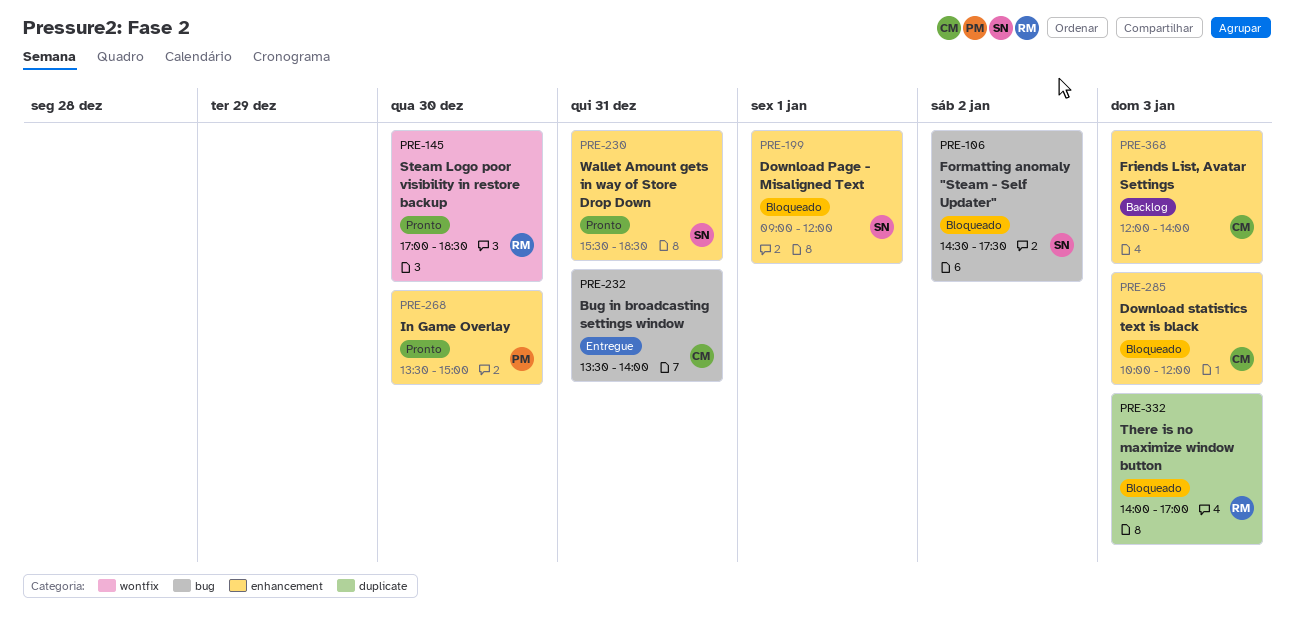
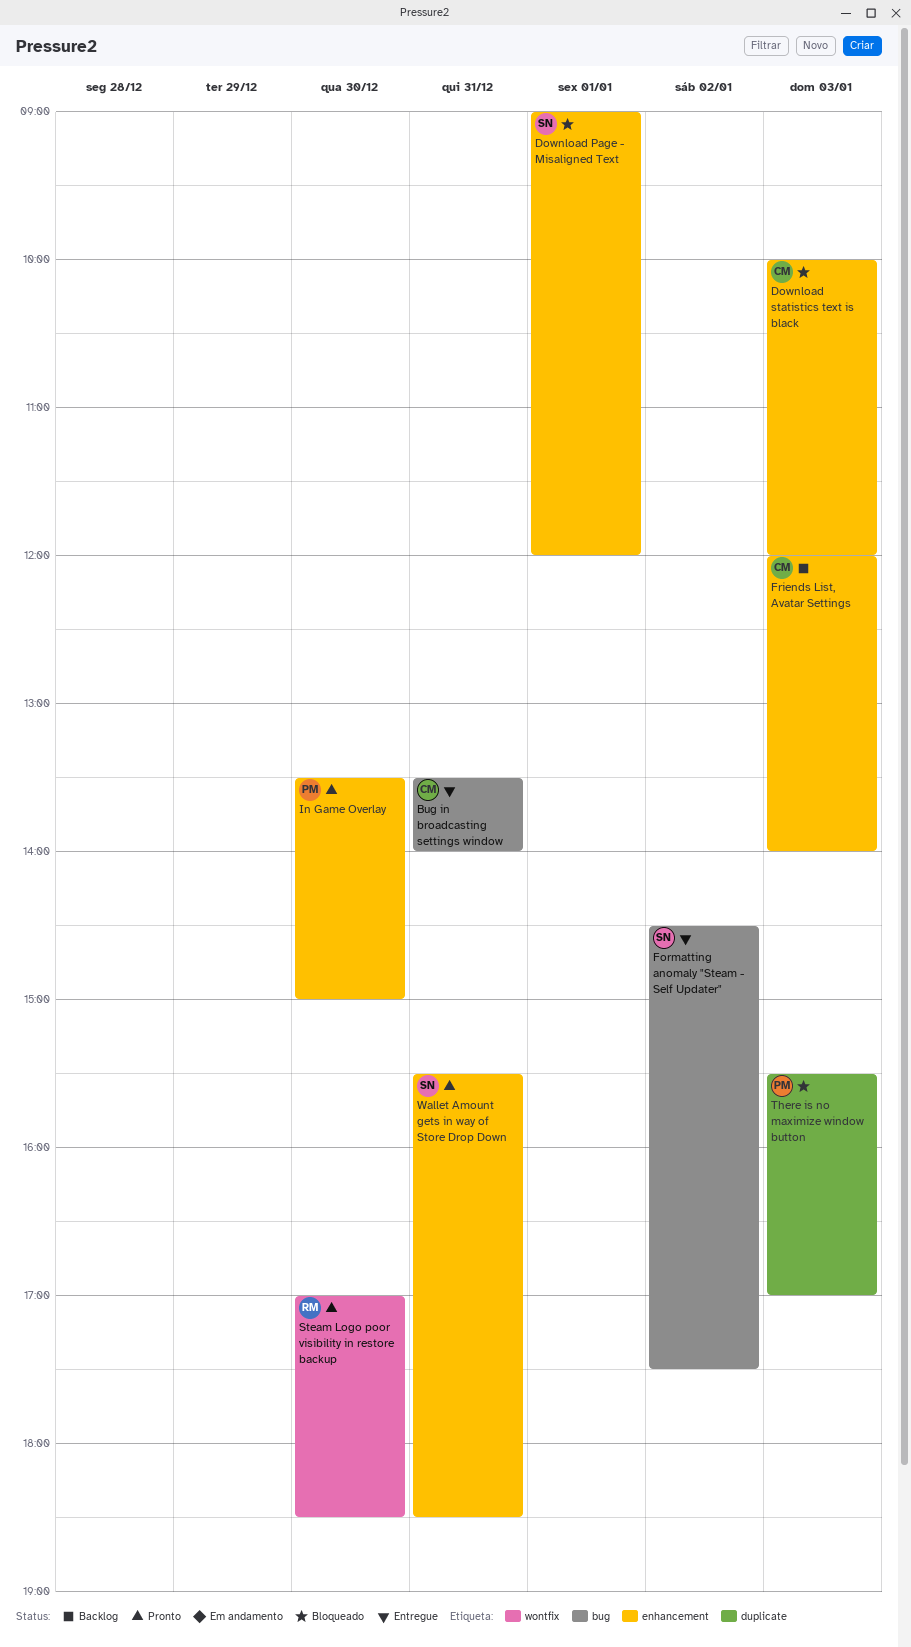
Formatting anomaly "Steam - Self Updater", status: Bloqueado -> Entregue
There is no maximize window button, owner: RM -> PM
There is no maximize window button, begins: 14:00 -> 15:30

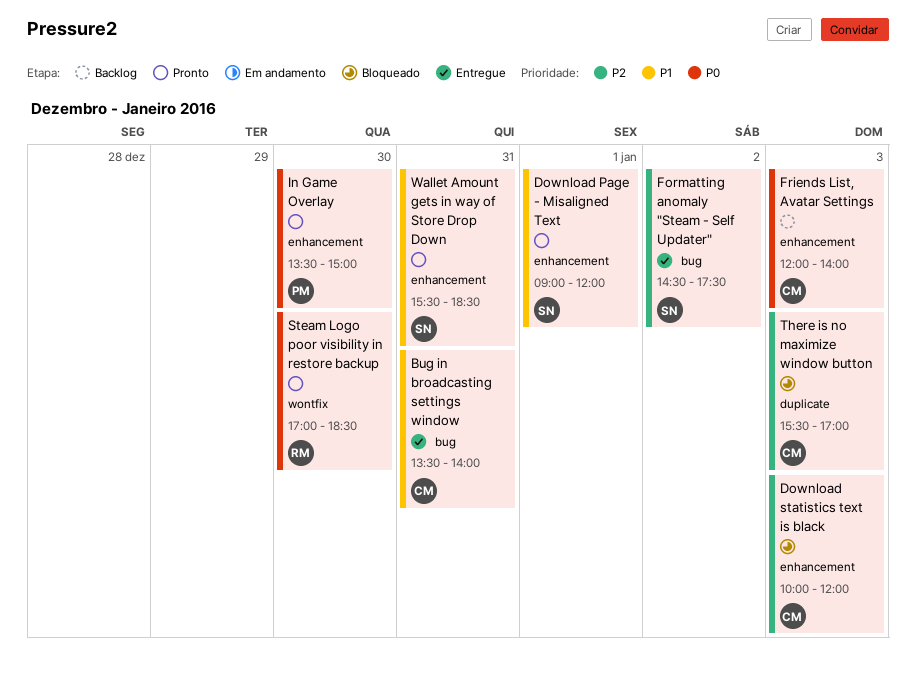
Download Page - Misaligned Text, status: Bloqueado -> Pronto
There is no maximize window button, owner: PM -> CM

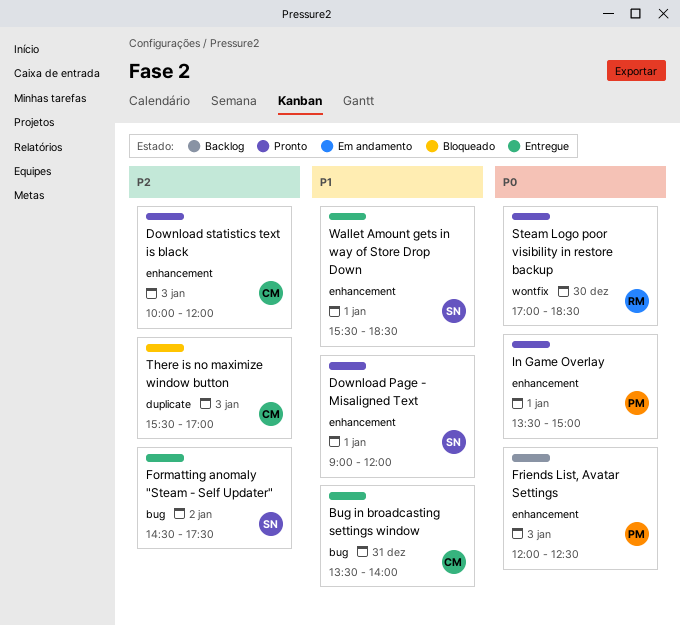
Download statistics text is black, status: Bloqueado -> Pronto
Friends List, Avatar Settings, owner: CM -> PM
Friends List, Avatar Settings, ends: 14:00 -> 12:30
In Game Overlay, day: Dec 30 -> Jan 1
Wallet Amount gets in way of Store Drop Down, status: Pronto -> Entregue
Wallet Amount gets in way of Store Drop Down, day: Dec 31 -> Jan 1

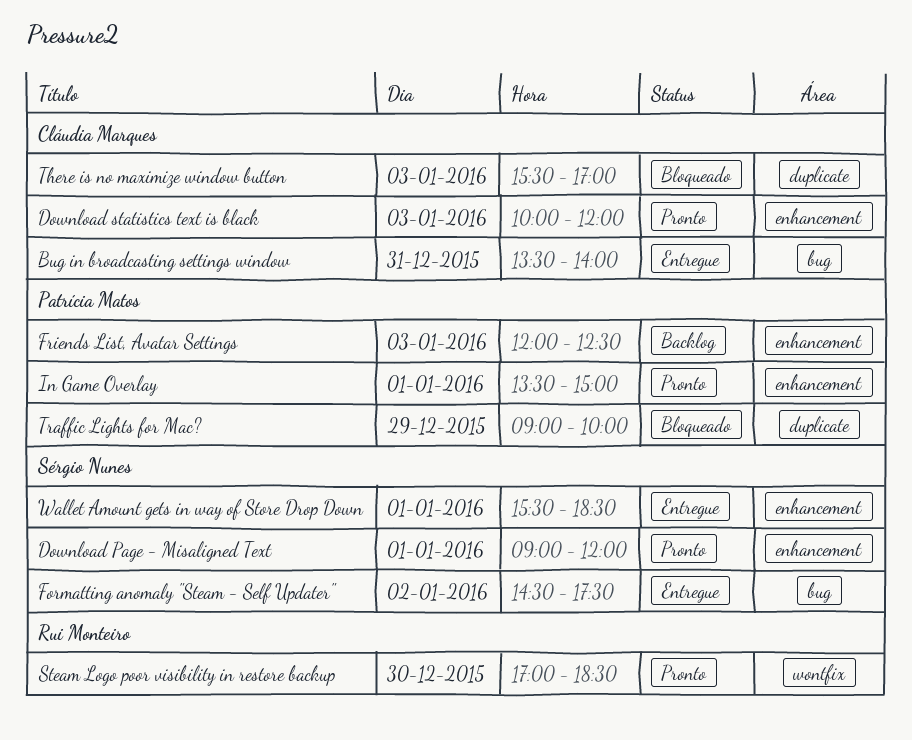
Traffic Lights for Mac?: none -> present

